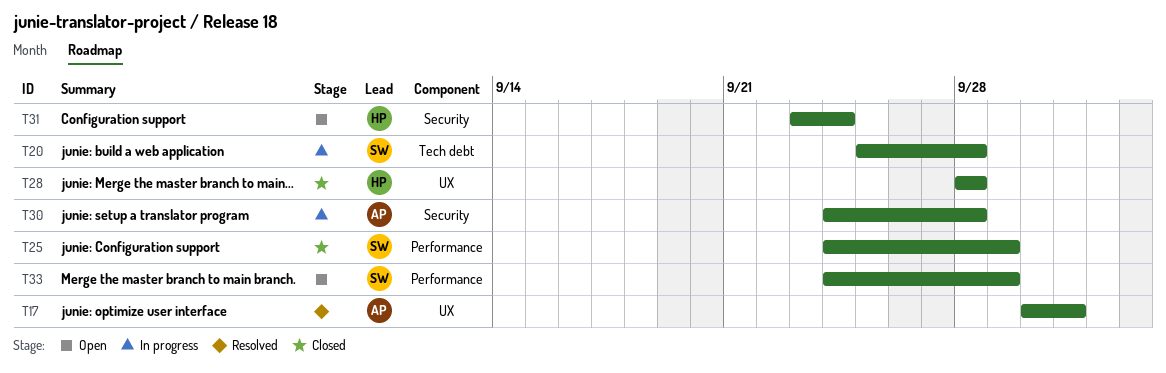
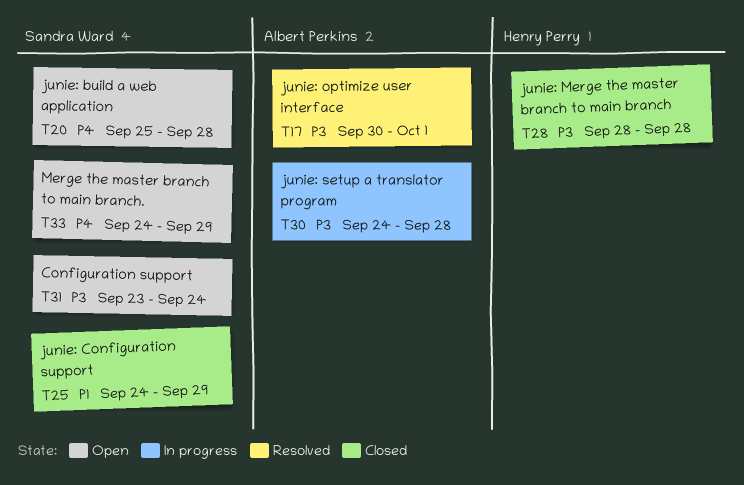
T20, status: In progress -> Open
T31, owner: Henry Perry -> Sandra Ward

